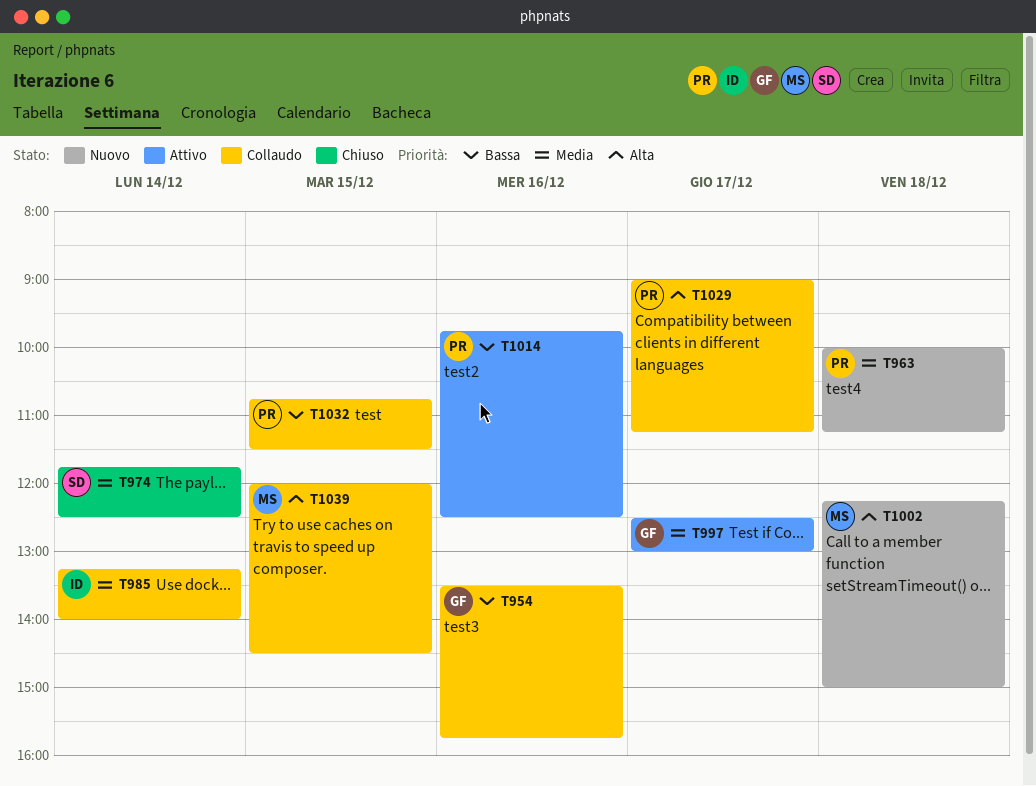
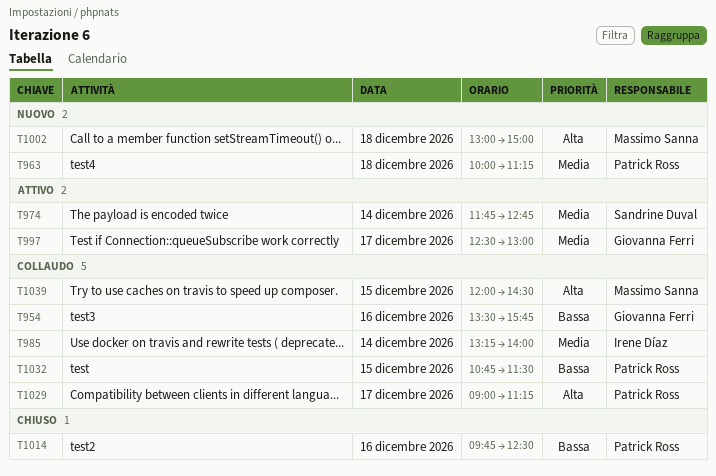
T974, status: Chiuso -> Attivo
T974, ends: 12:30 -> 12:45
T1002, begins: 12:15 -> 13:00
T1014, status: Attivo -> Chiuso

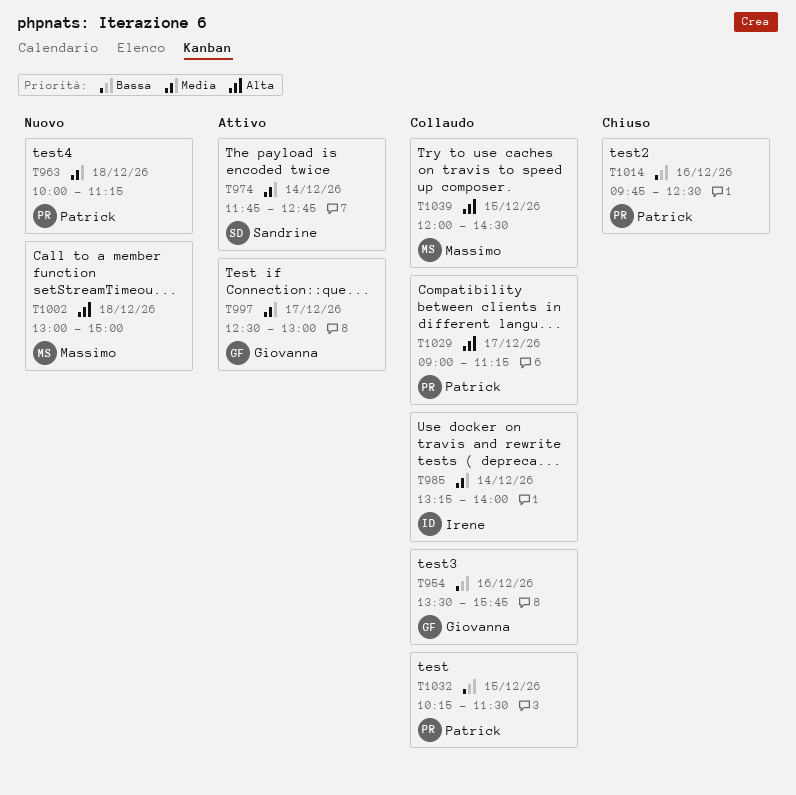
T1032, begins: 10:45 -> 10:15

